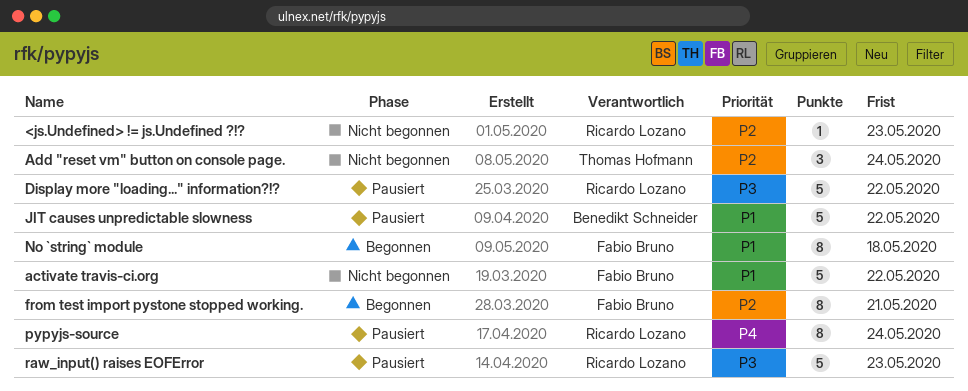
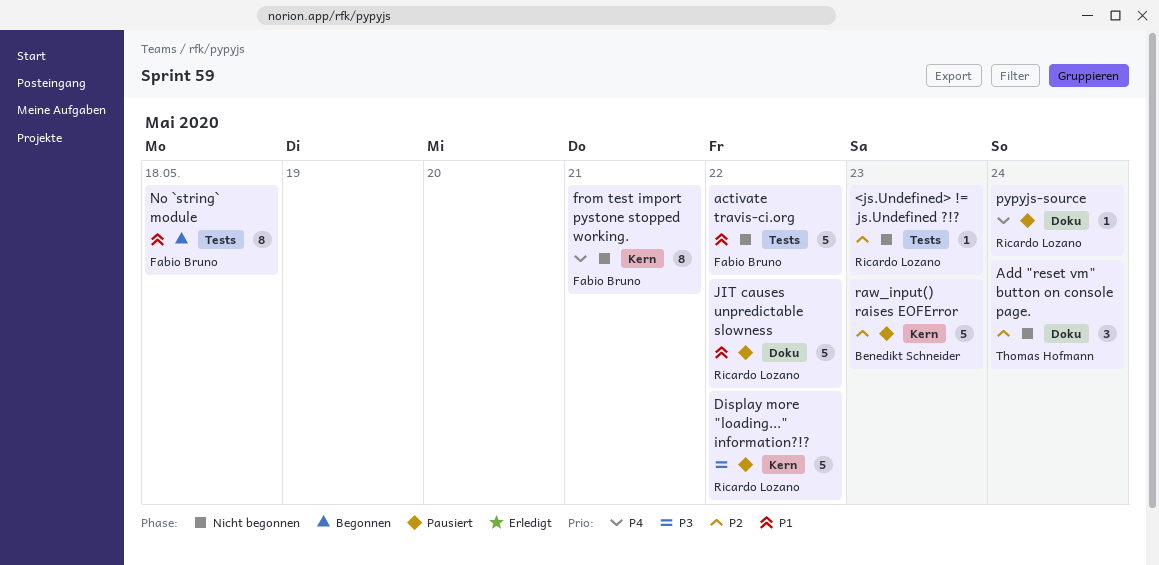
from test import pystone stopped working., status: Begonnen -> Nicht begonnen
from test import pystone stopped working., priority: P2 -> P4
JIT causes unpredictable slowness, owner: Benedikt Schneider -> Ricardo Lozano
pypyjs-source, estimate: 8 -> 1
raw_input() raises EOFError, owner: Ricardo Lozano -> Benedikt Schneider
raw_input() raises EOFError, priority: P3 -> P2

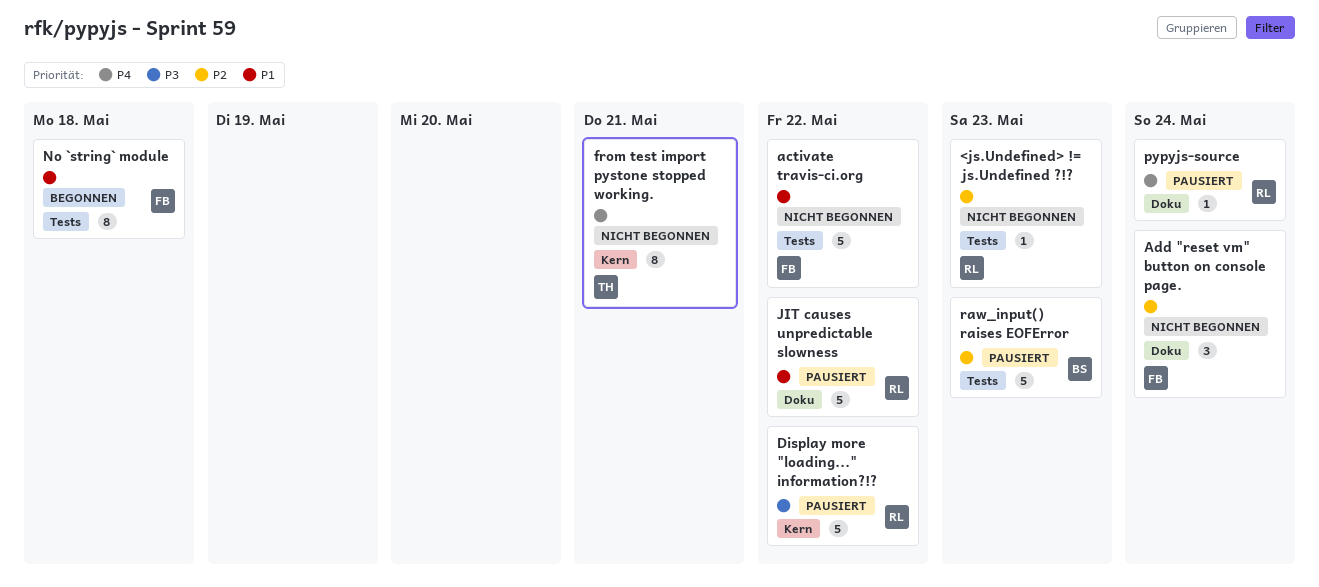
Add "reset vm" button on console page., owner: Thomas Hofmann -> Fabio Bruno
from test import pystone stopped working., owner: Fabio Bruno -> Thomas Hofmann
raw_input() raises EOFError, label: Kern -> Tests

